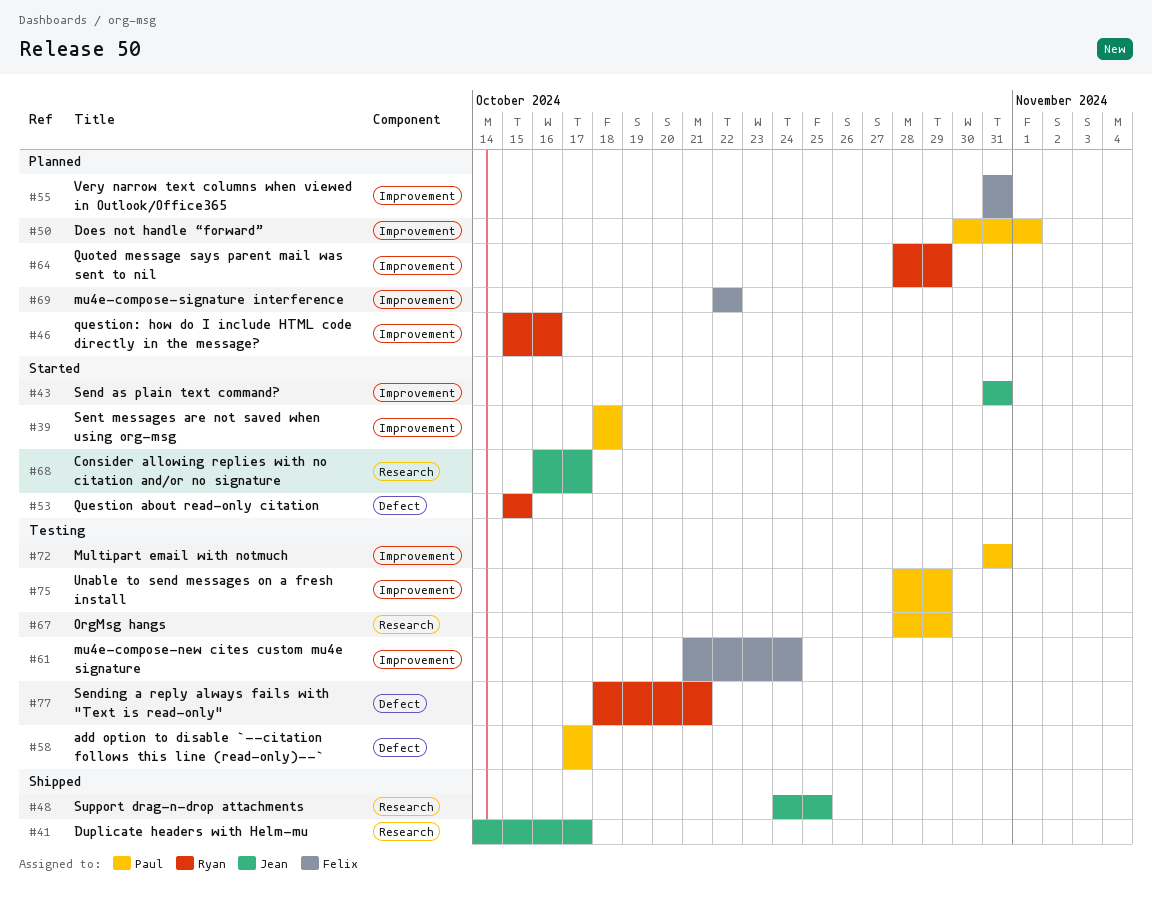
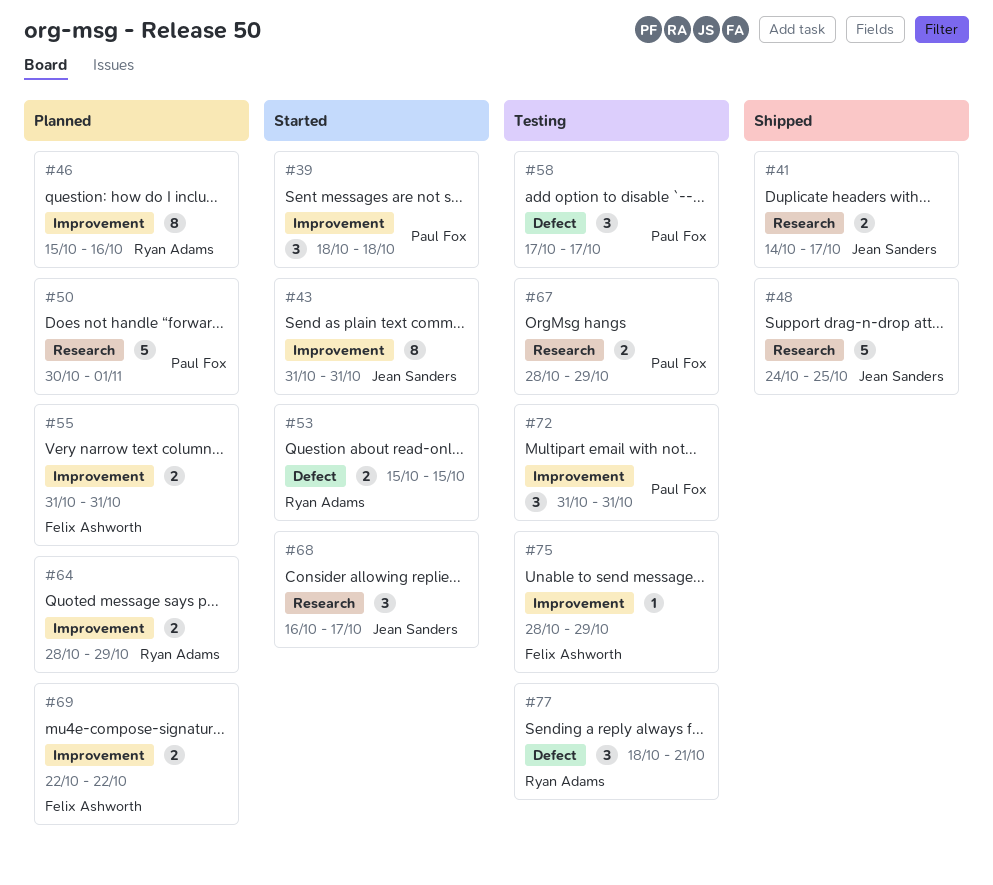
#50, label: Improvement -> Research
#61: present -> none
#75, owner: Paul Fox -> Felix Ashworth

